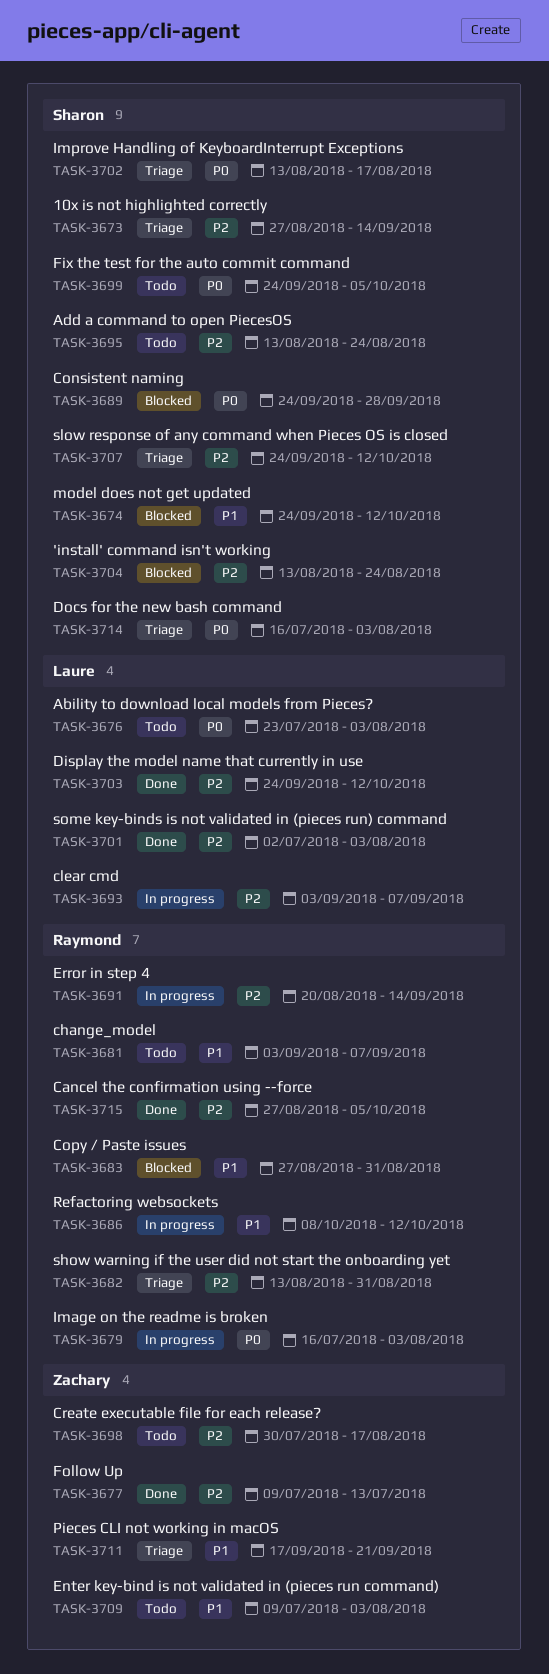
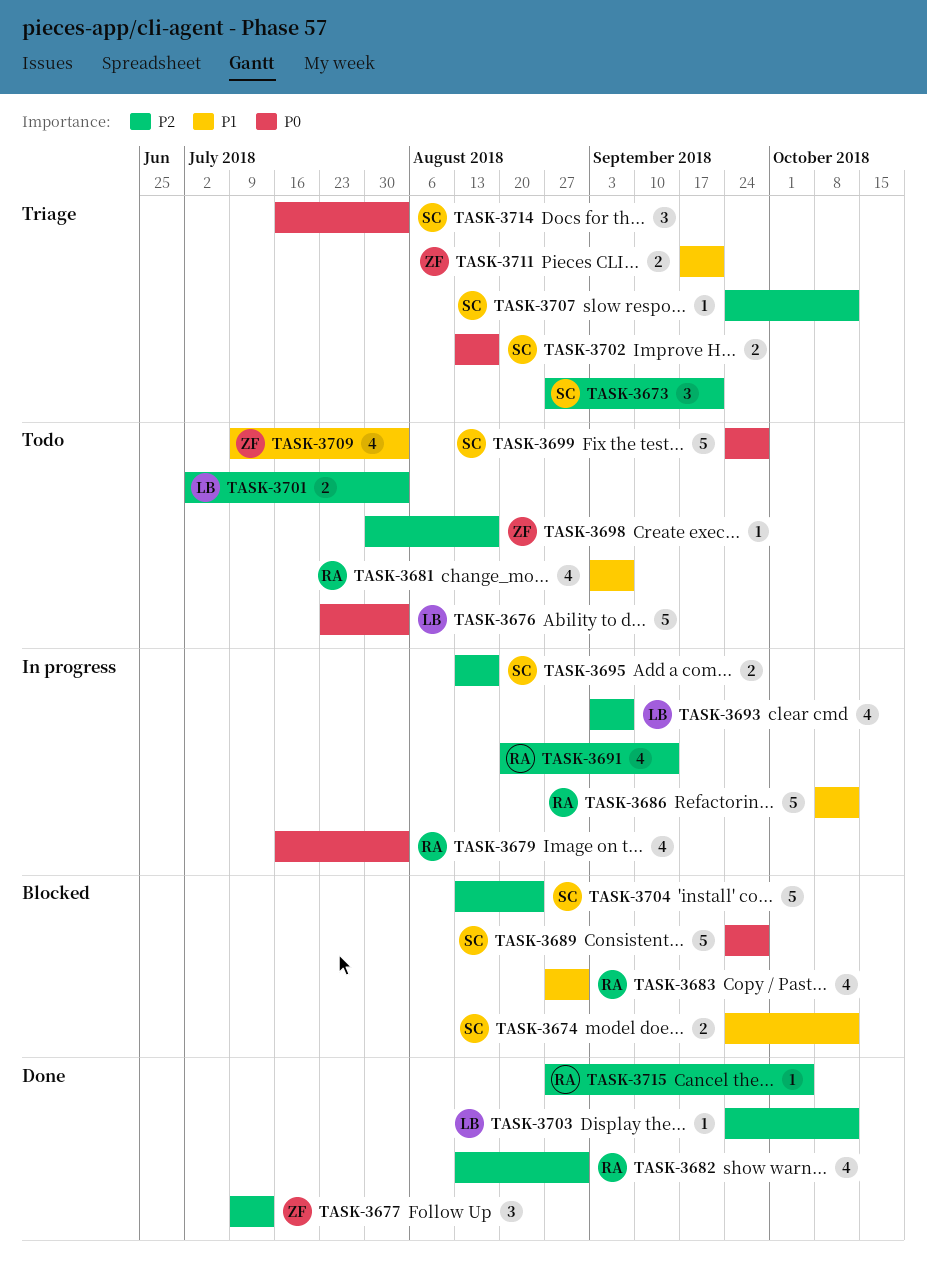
TASK-3673, due: Sep 14 -> Sep 21
TASK-3682, status: Triage -> Done
TASK-3695, status: Todo -> In progress
TASK-3695, due: Aug 24 -> Aug 17
TASK-3699, due: Oct 5 -> Sep 28
TASK-3701, status: Done -> Todo

